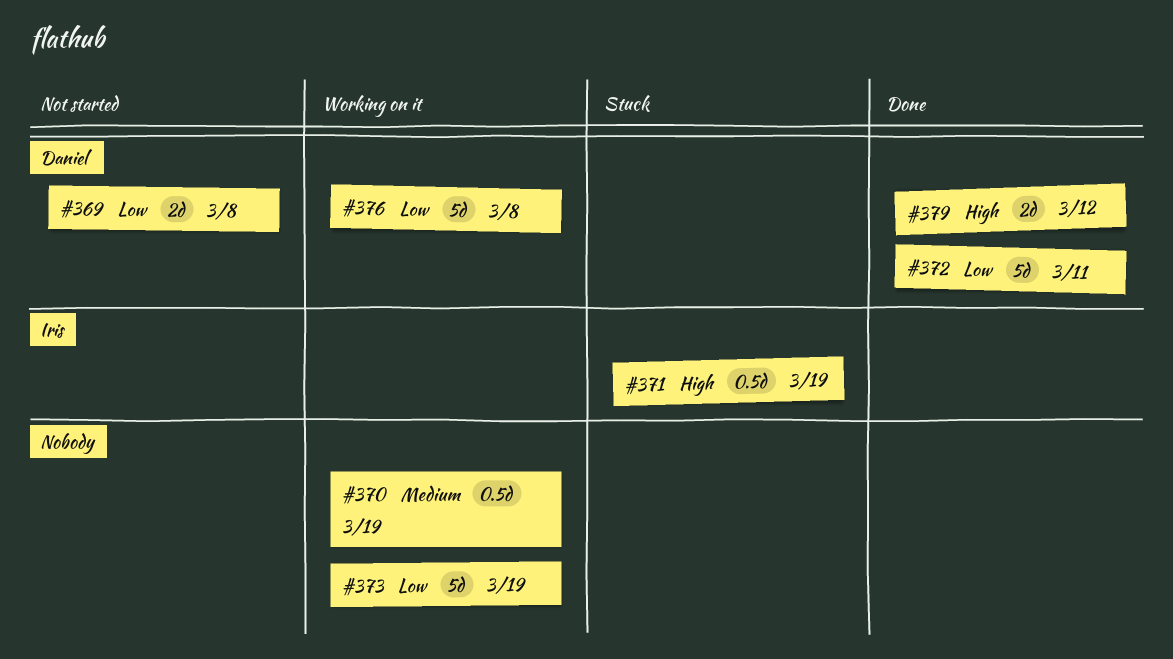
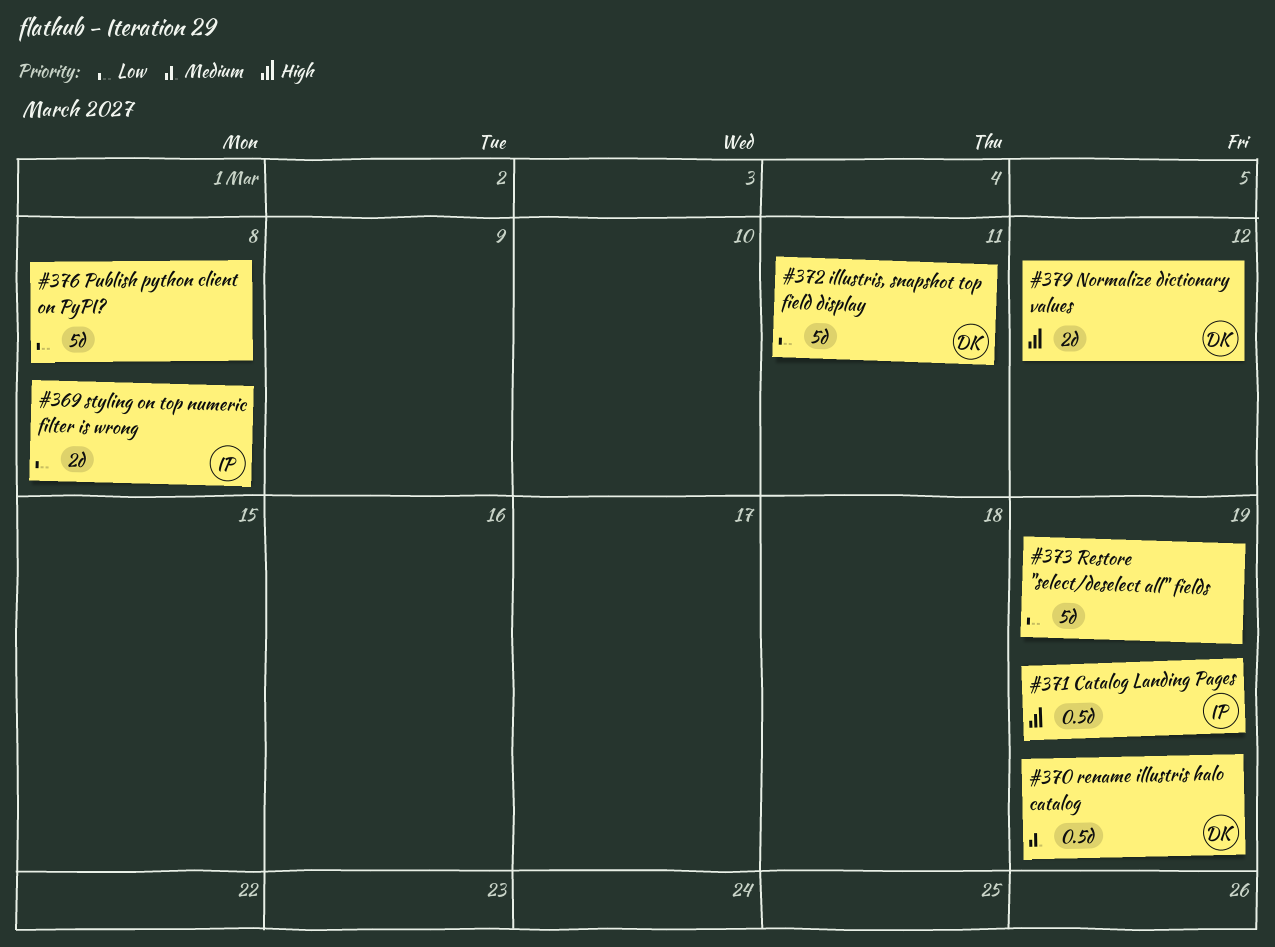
#369, owner: Daniel -> Iris
#370, owner: none -> Daniel
#376, owner: Daniel -> none

